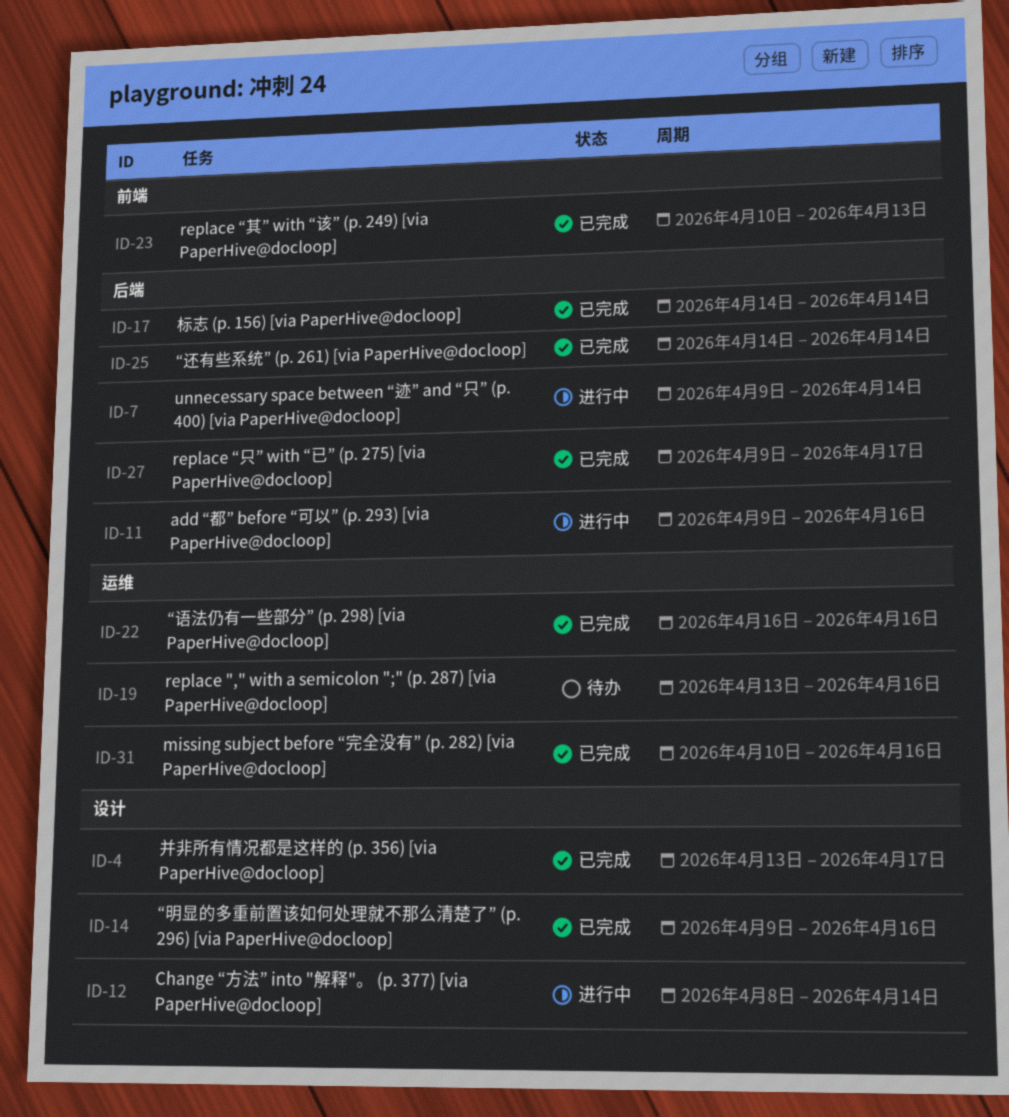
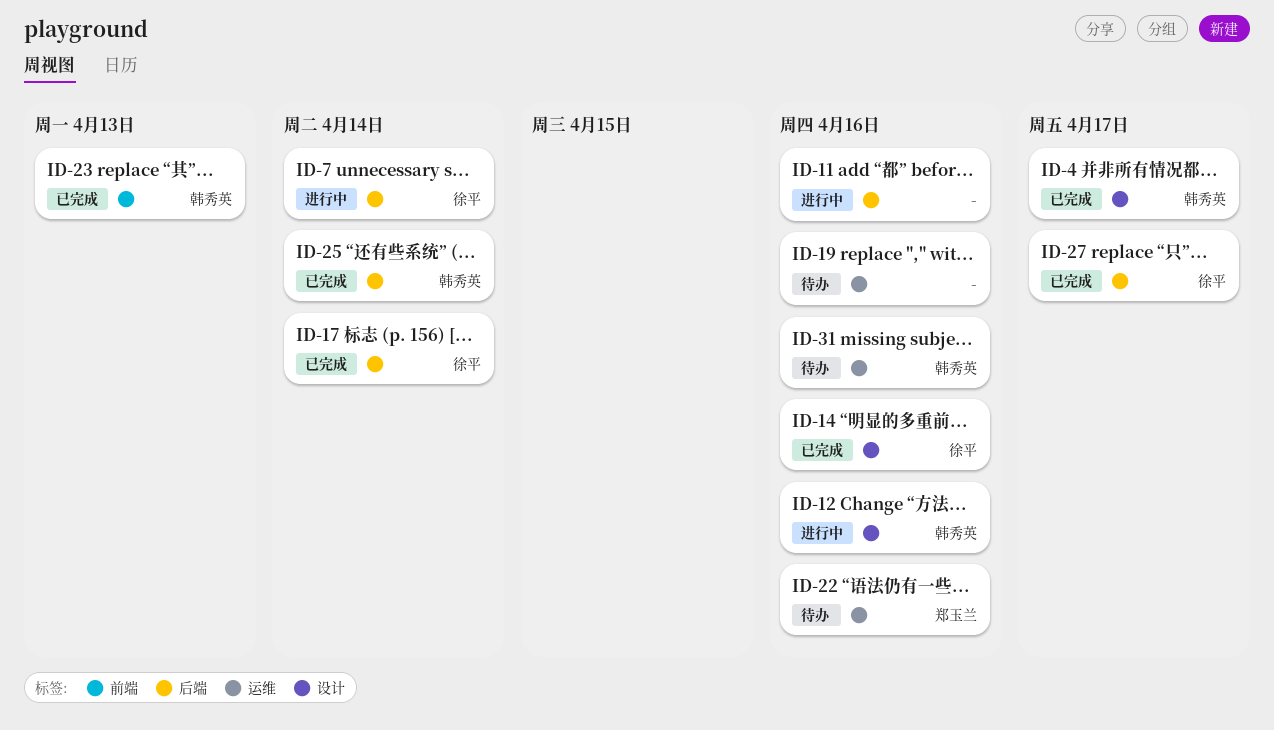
ID-12, due: Apr 14 -> Apr 16
ID-22, status: 已完成 -> 待办
ID-31, status: 已完成 -> 待办

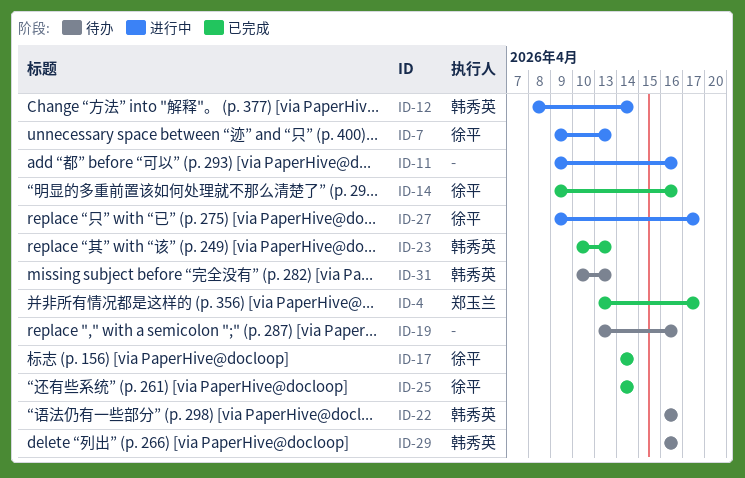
ID-4, owner: 韩秀英 -> 郑玉兰
ID-7, due: Apr 14 -> Apr 13
ID-12, due: Apr 16 -> Apr 14
ID-22, owner: 郑玉兰 -> 韩秀英
ID-25, owner: 韩秀英 -> 徐平
ID-27, status: 已完成 -> 进行中
ID-29: none -> present
ID-31, due: Apr 16 -> Apr 13

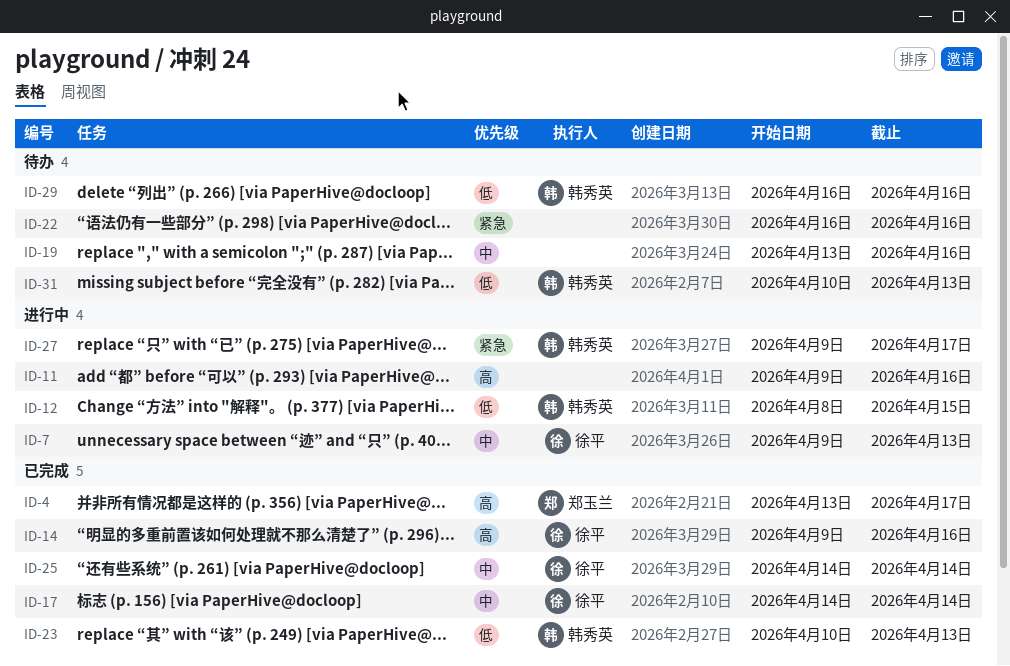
ID-12, due: Apr 14 -> Apr 15
ID-22, owner: 韩秀英 -> none
ID-27, owner: 徐平 -> 韩秀英

